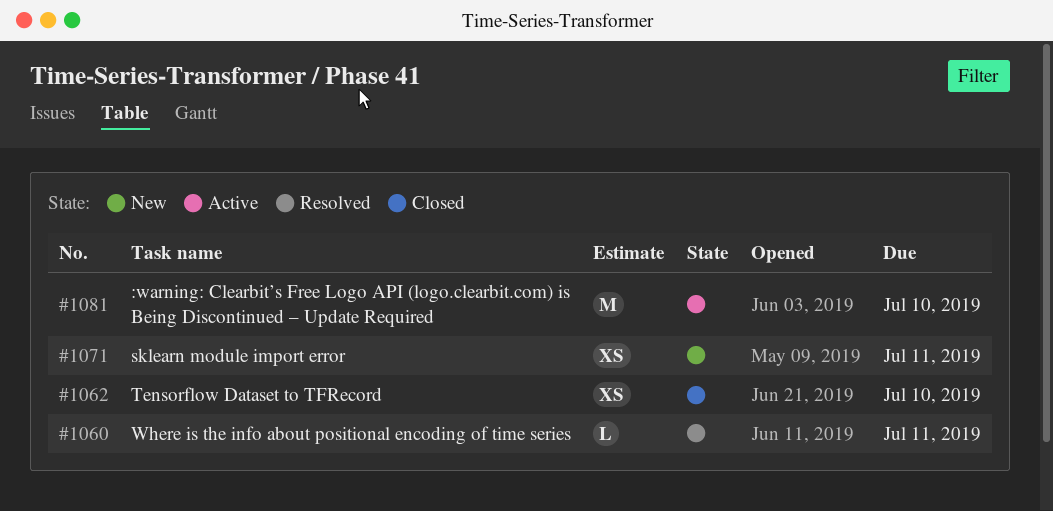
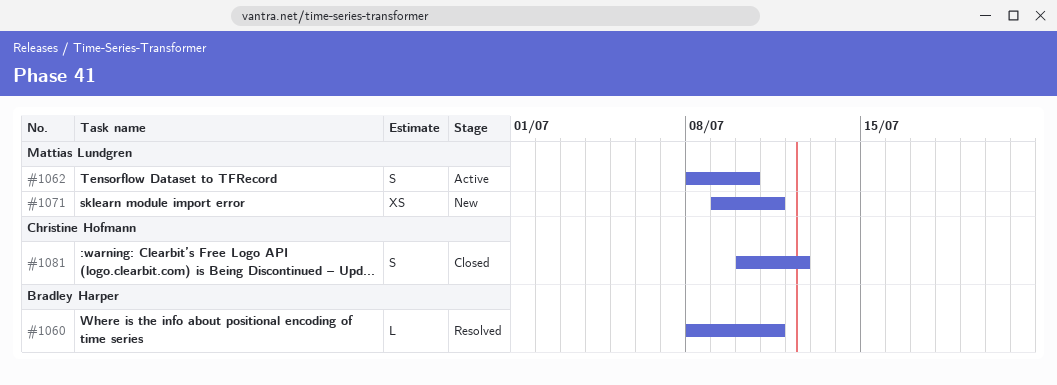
#1062, status: Closed -> Active
#1062, estimate: XS -> S
#1081, status: Active -> Closed
#1081, estimate: M -> S
#1081, due: Jul 10 -> Jul 12

